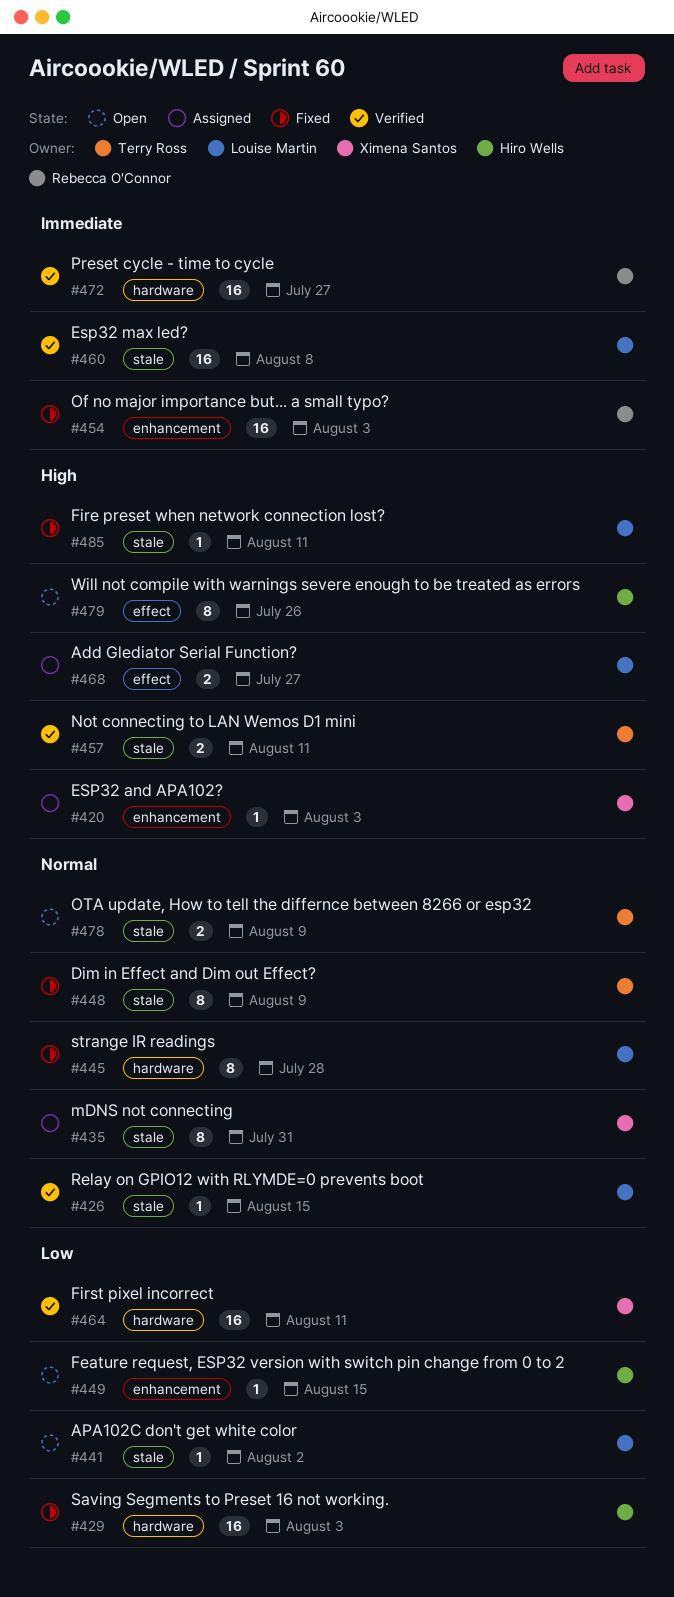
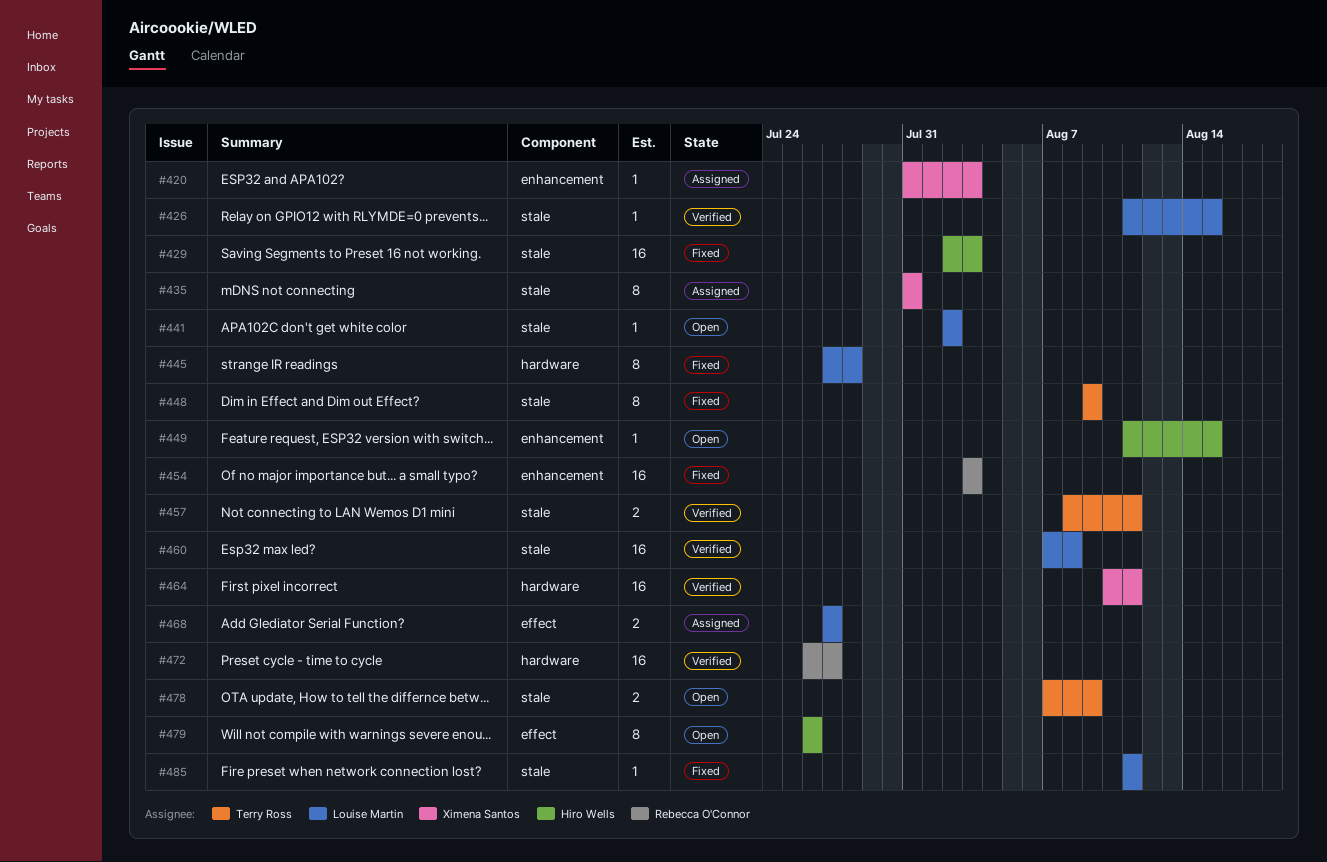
#429, label: hardware -> stale

